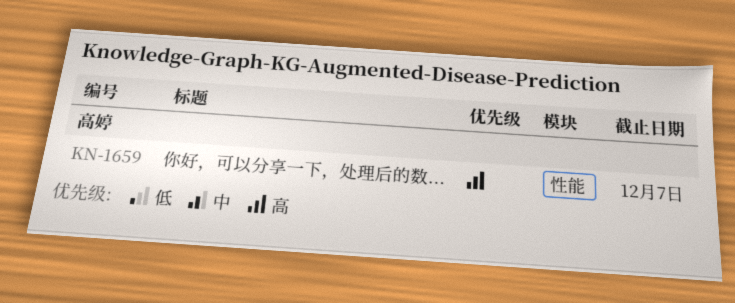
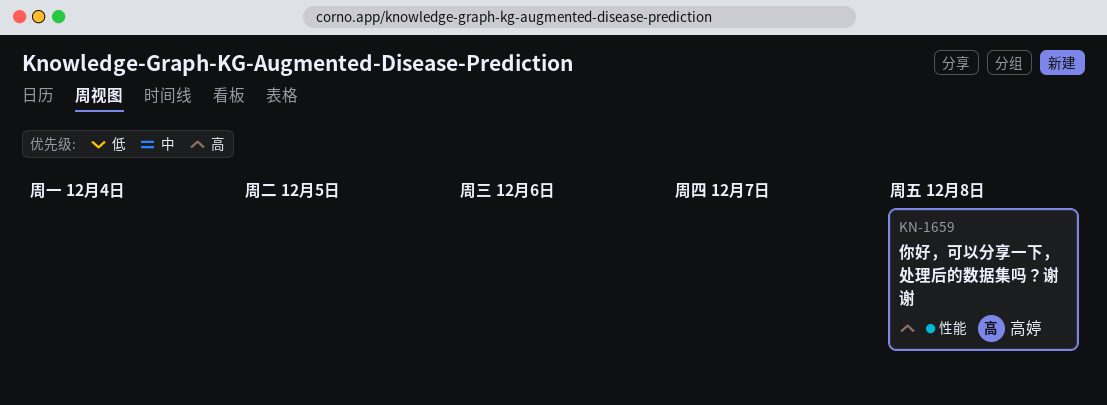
KN-1659, due: Dec 7 -> Dec 8

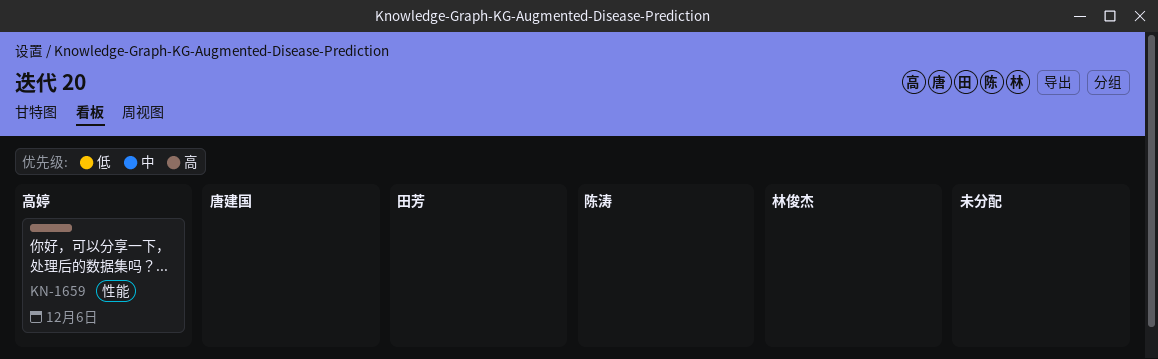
KN-1659, due: Dec 8 -> Dec 6

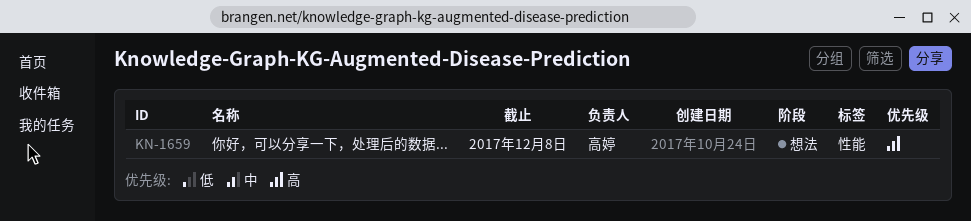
KN-1659, due: Dec 6 -> Dec 8

